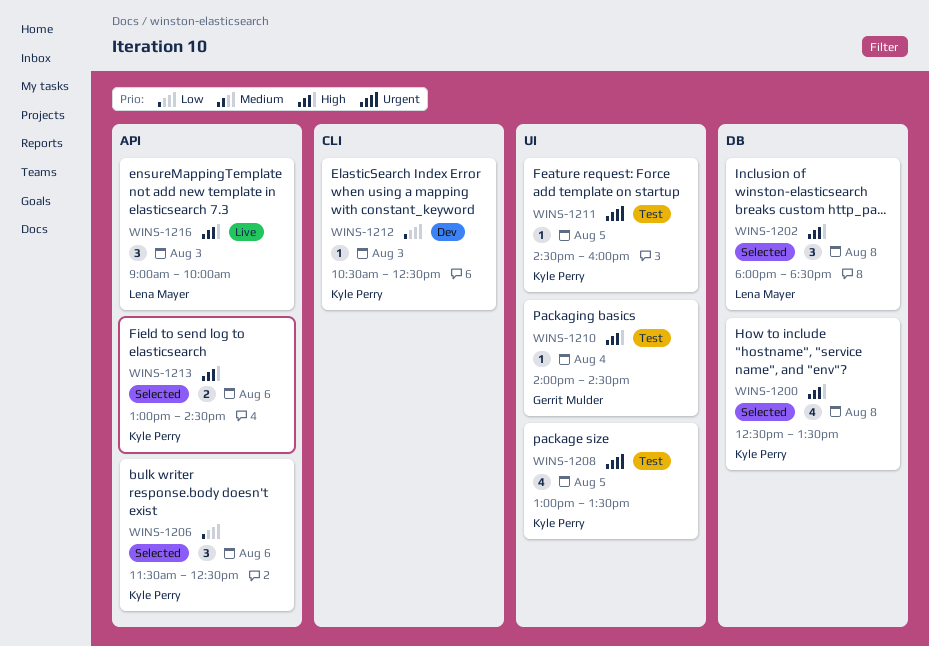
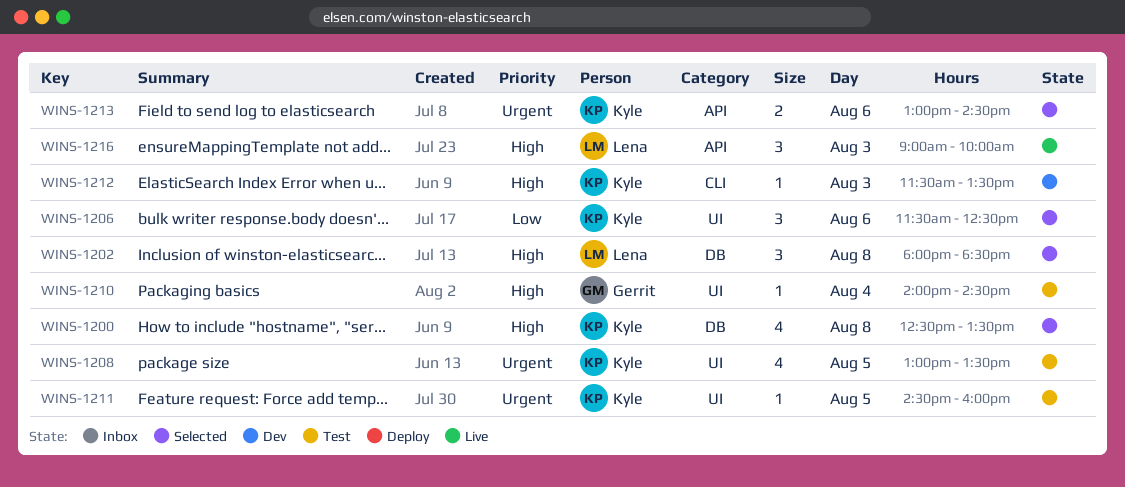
WINS-1206, label: API -> UI
WINS-1212, priority: Low -> High
WINS-1212, begins: 10:30 -> 11:30
WINS-1212, ends: 12:30 -> 13:30
WINS-1213, priority: High -> Urgent

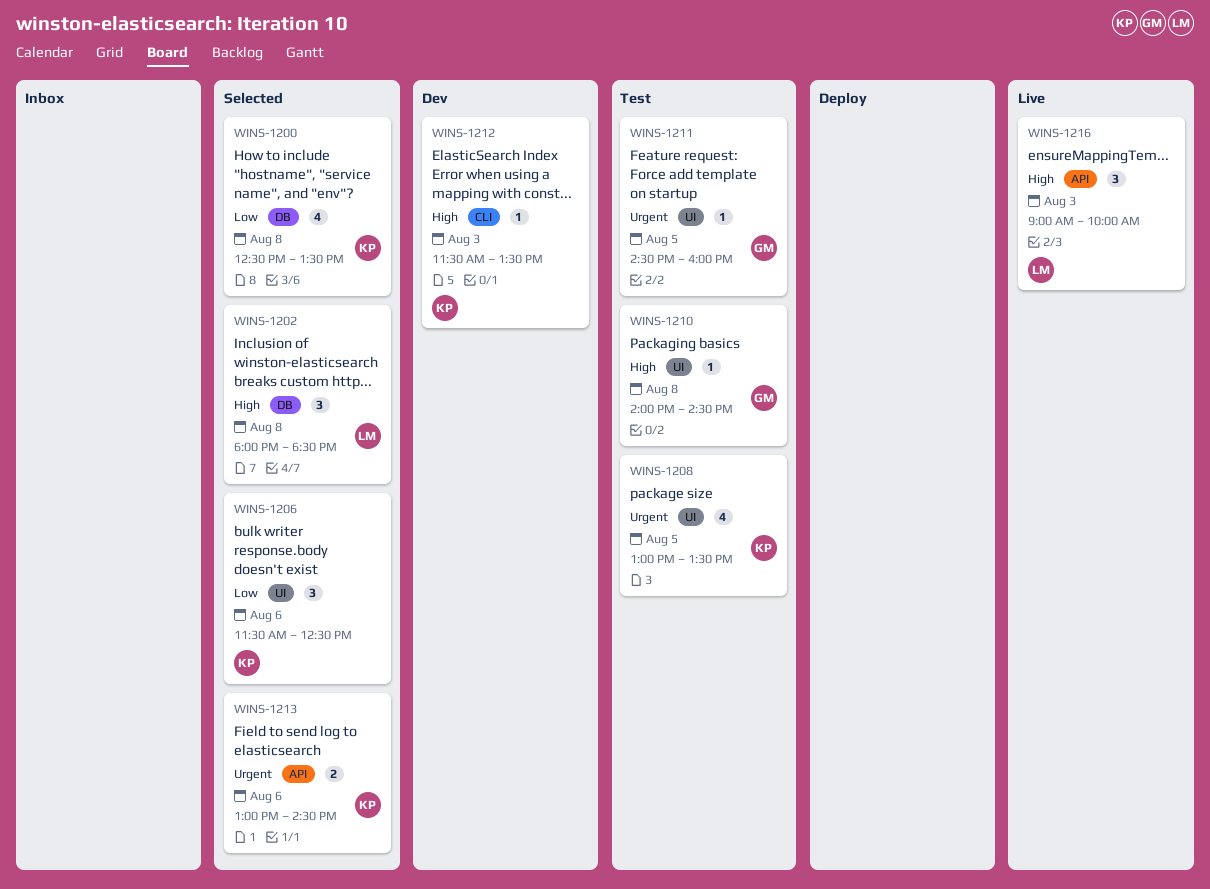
WINS-1200, priority: High -> Low
WINS-1210, day: Aug 4 -> Aug 8
WINS-1211, owner: Kyle -> Gerrit

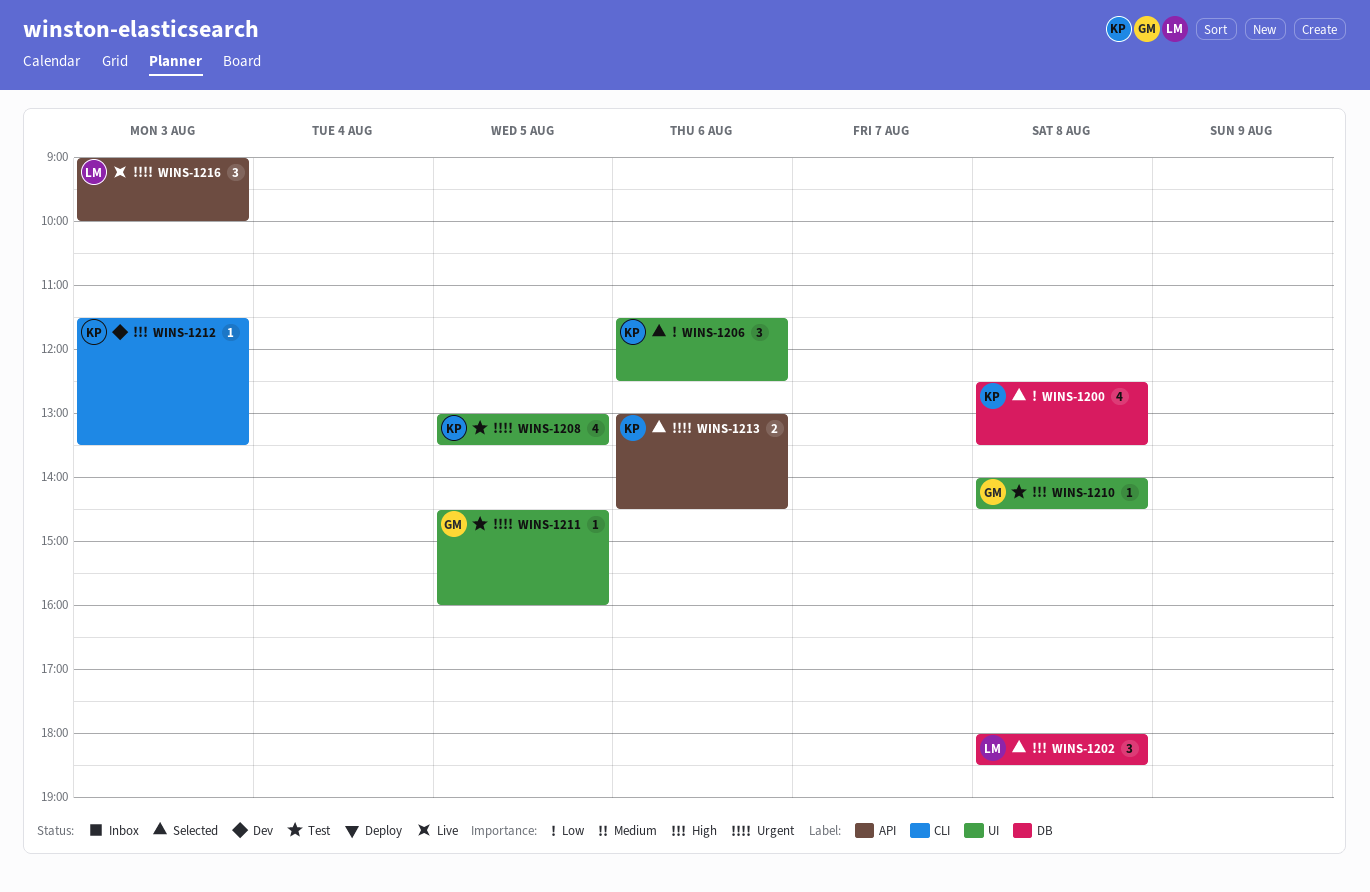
WINS-1216, priority: High -> Urgent

